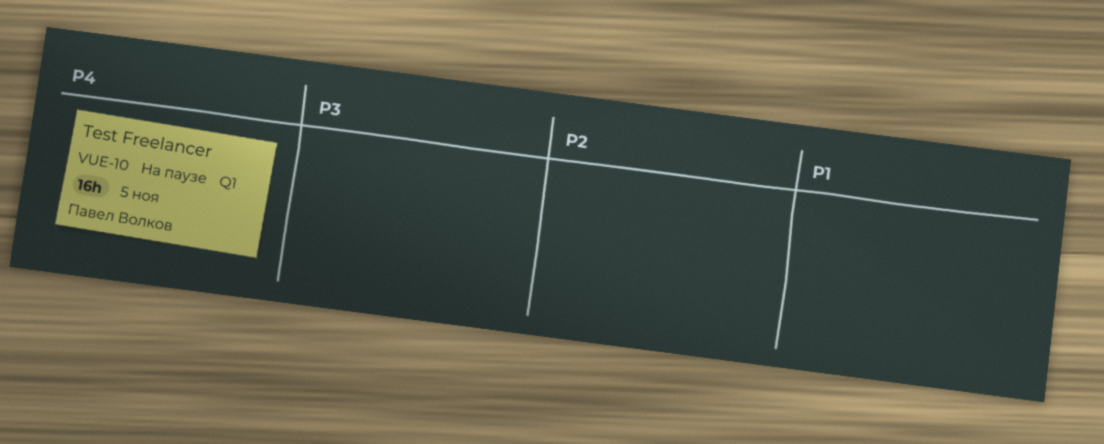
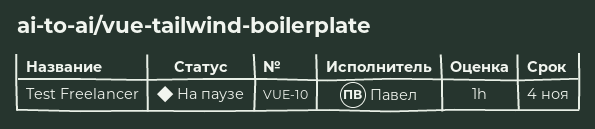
VUE-10, estimate: 16h -> 1h
VUE-10, due: Nov 5 -> Nov 4

